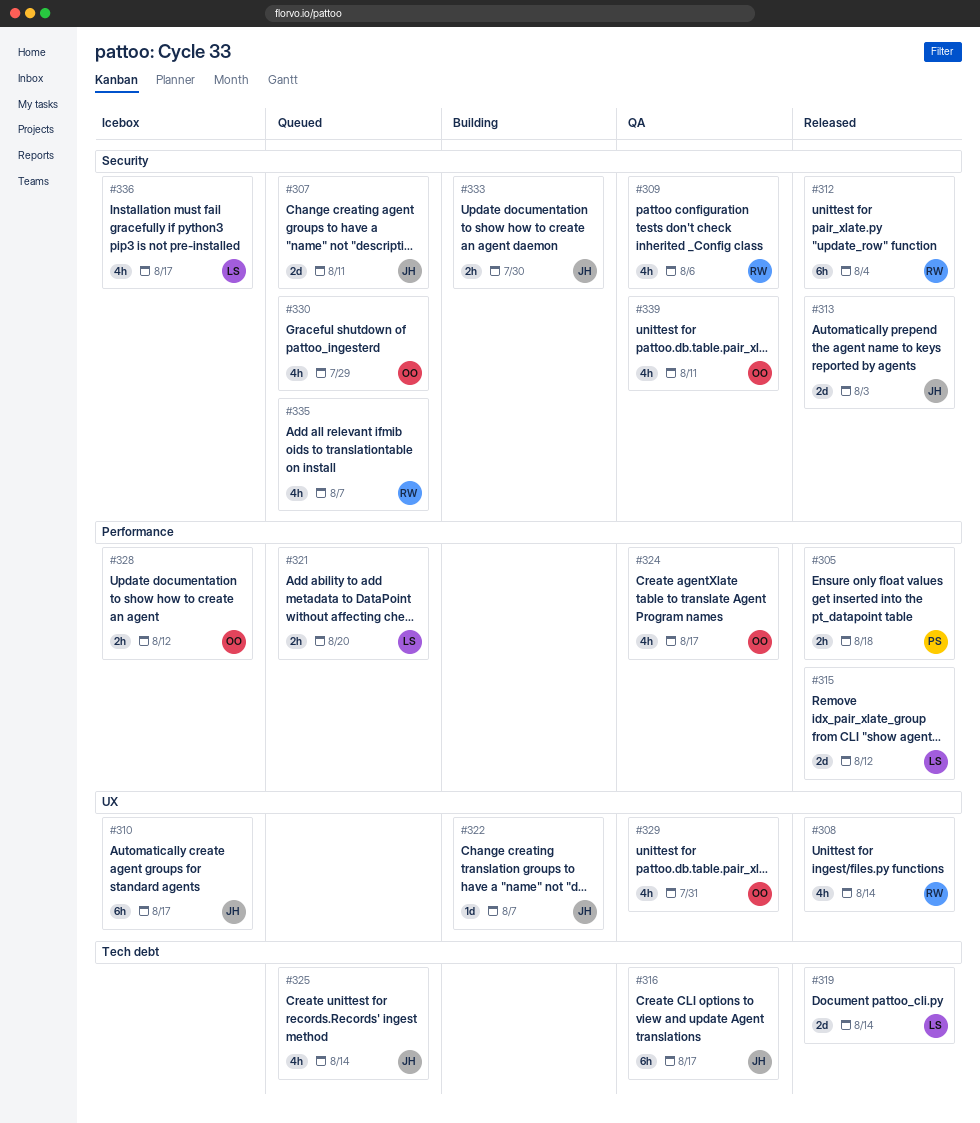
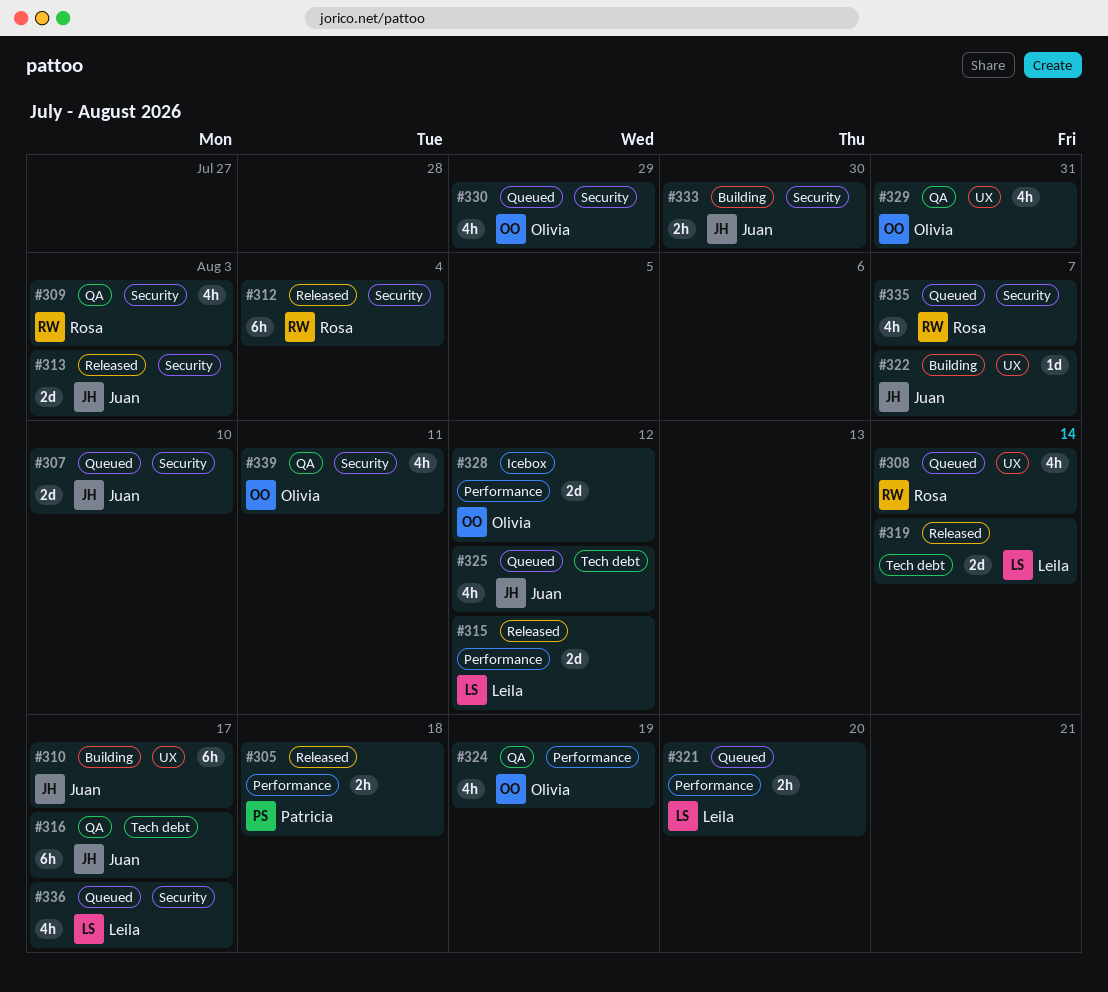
#307, due: Aug 11 -> Aug 10
#308, status: Released -> Queued
#309, due: Aug 6 -> Aug 3
#310, status: Icebox -> Building
#324, due: Aug 17 -> Aug 19
#325, due: Aug 14 -> Aug 12
#328, estimate: 2h -> 2d
#336, status: Icebox -> Queued

